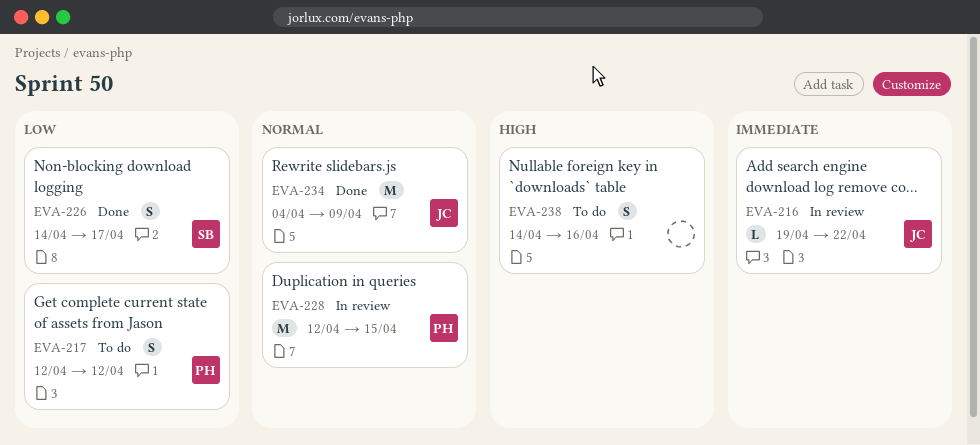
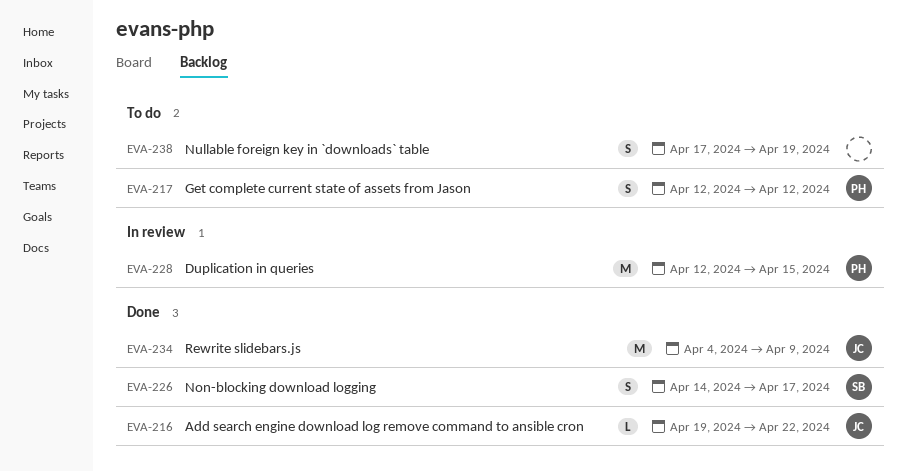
EVA-216, status: In review -> Done
EVA-238, start: Apr 14 -> Apr 17
EVA-238, due: Apr 16 -> Apr 19

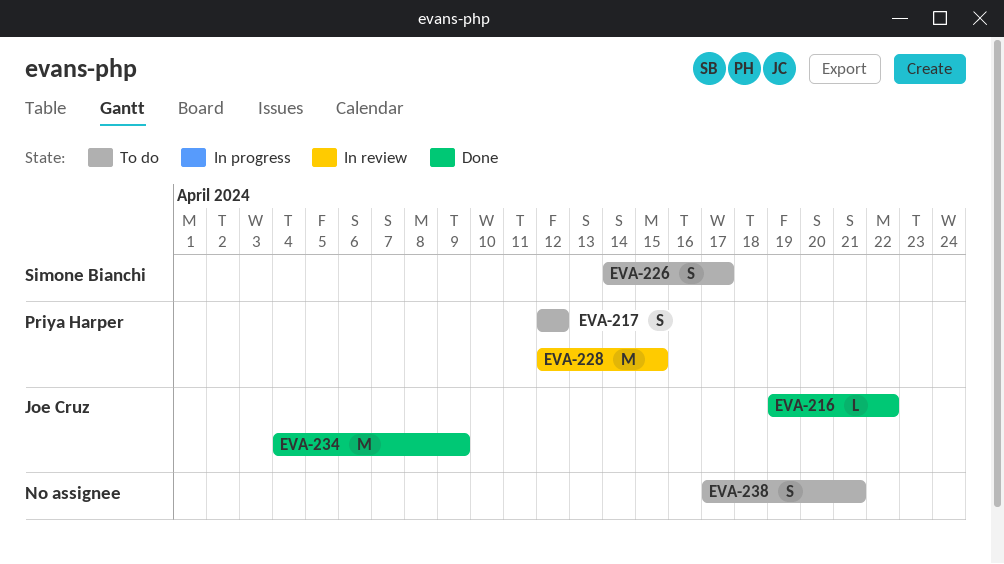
EVA-226, status: Done -> To do
EVA-238, due: Apr 19 -> Apr 21

